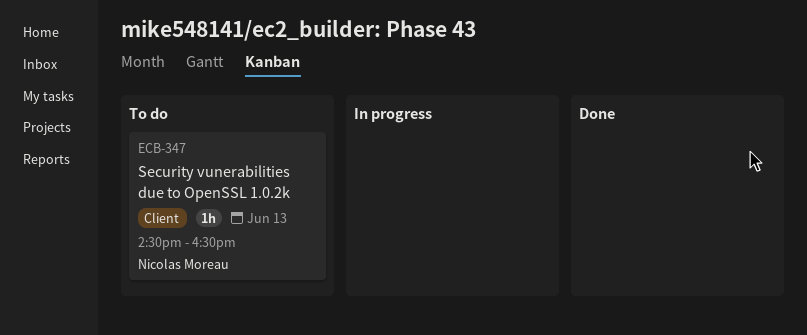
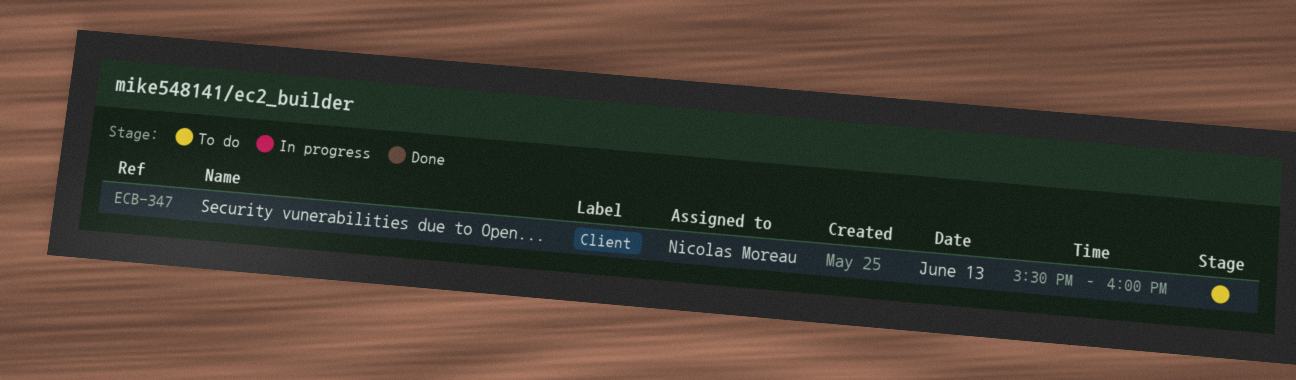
ECB-347, begins: 14:30 -> 15:30
ECB-347, ends: 16:30 -> 16:00

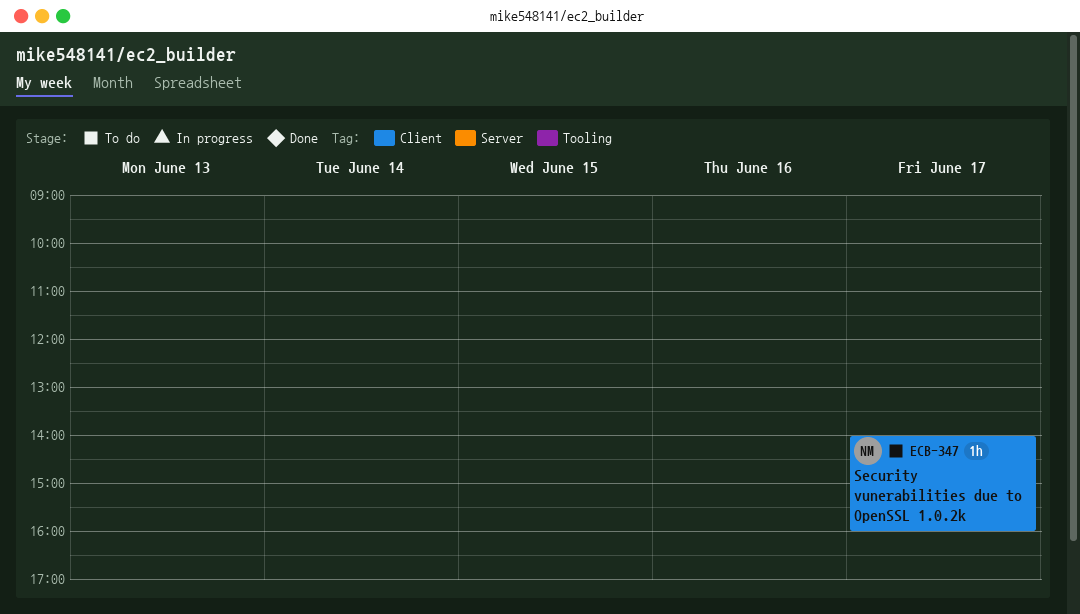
ECB-347, day: Jun 13 -> Jun 17
ECB-347, begins: 15:30 -> 14:00

